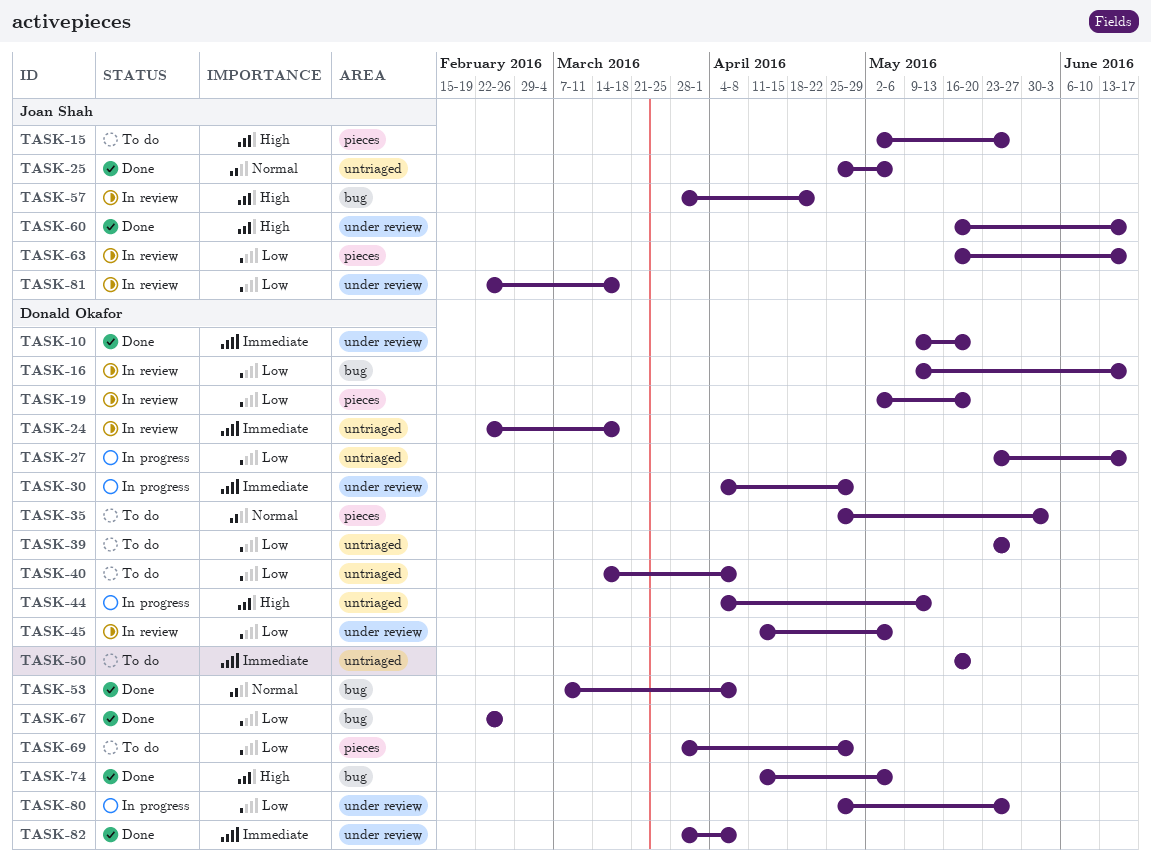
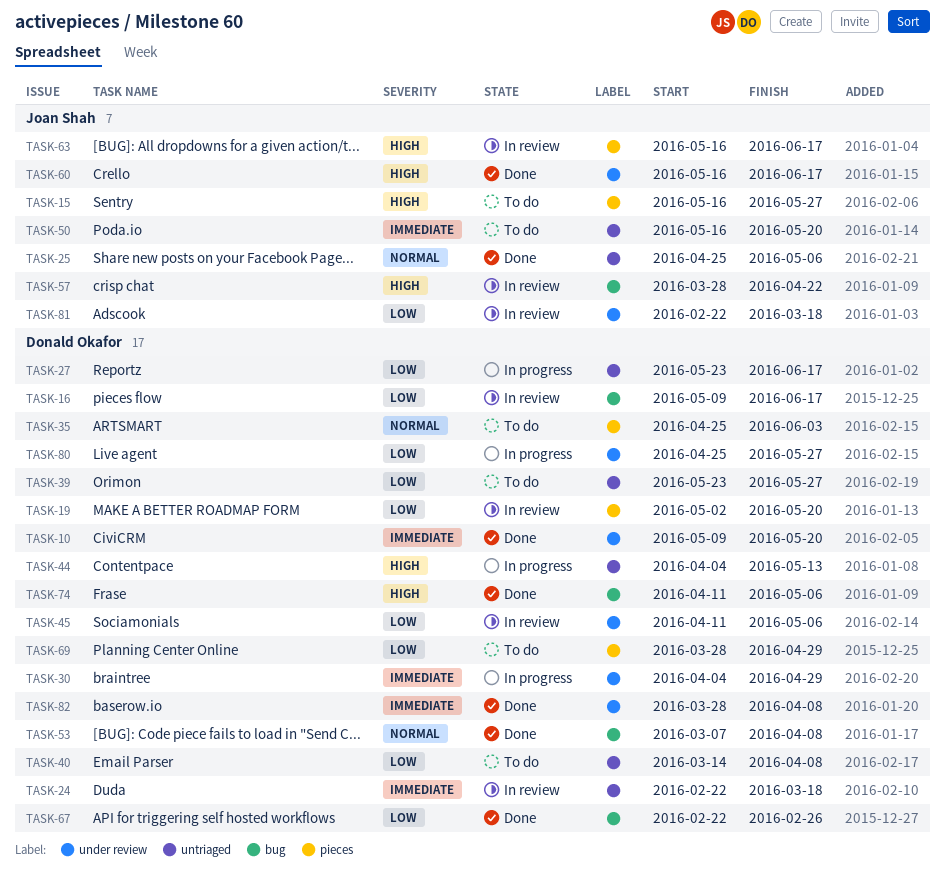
TASK-15, start: May 2 -> May 16
TASK-50, owner: Donald Okafor -> Joan Shah
TASK-63, priority: Low -> High

